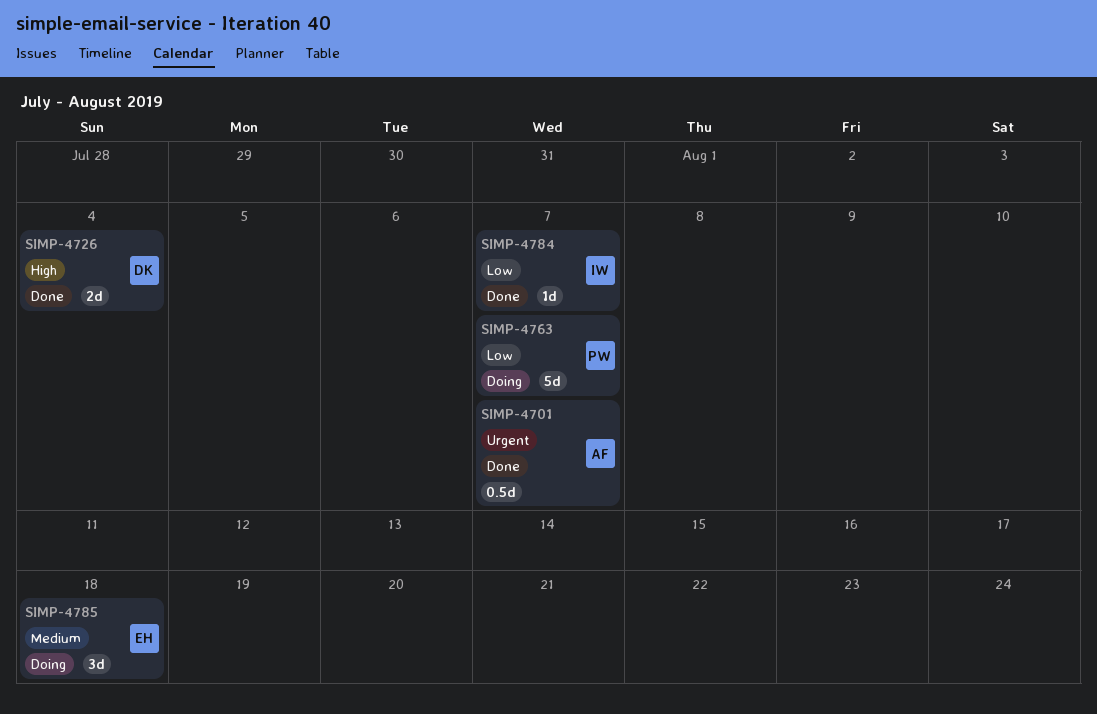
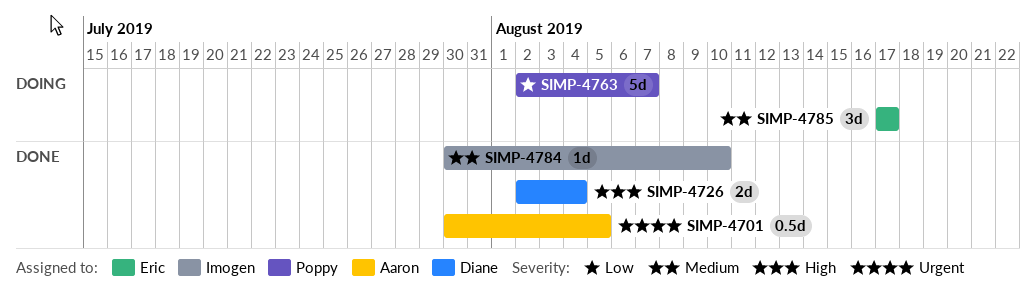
SIMP-4701, due: Aug 7 -> Aug 5
SIMP-4784, priority: Low -> Medium
SIMP-4784, due: Aug 7 -> Aug 10
SIMP-4785, due: Aug 18 -> Aug 17

